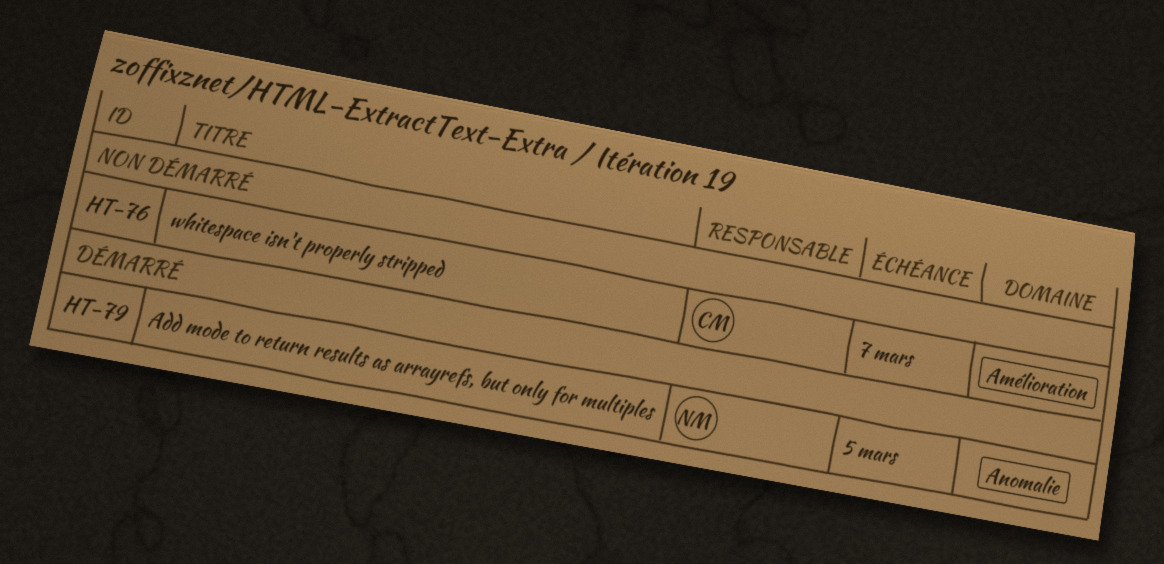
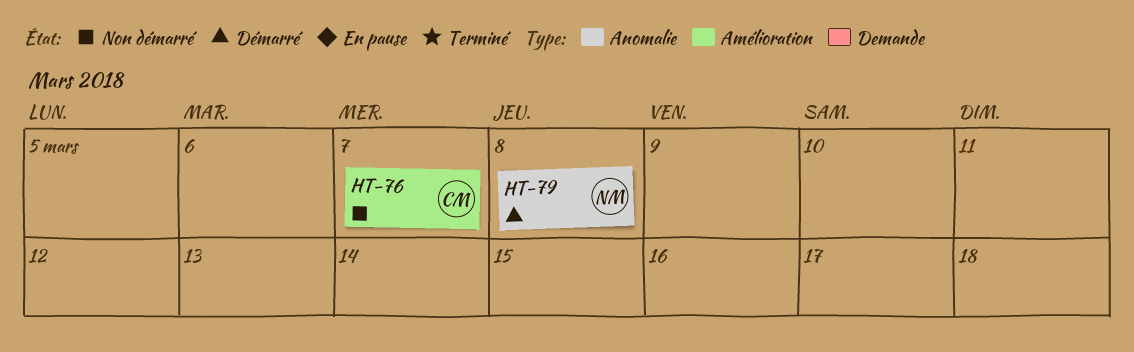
HT-79, due: Mar 5 -> Mar 8

